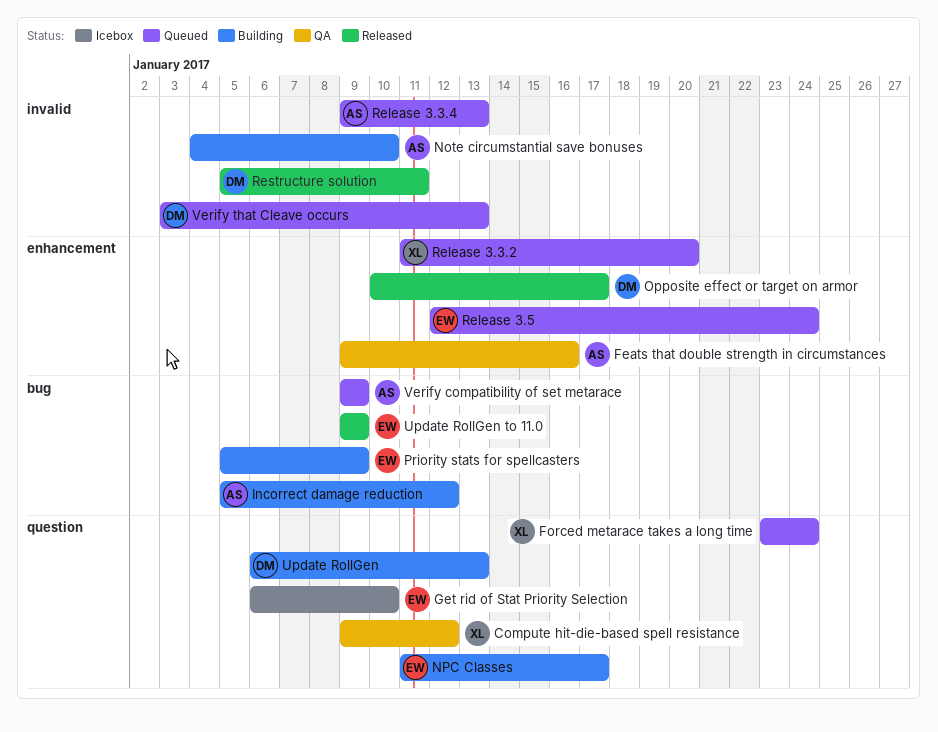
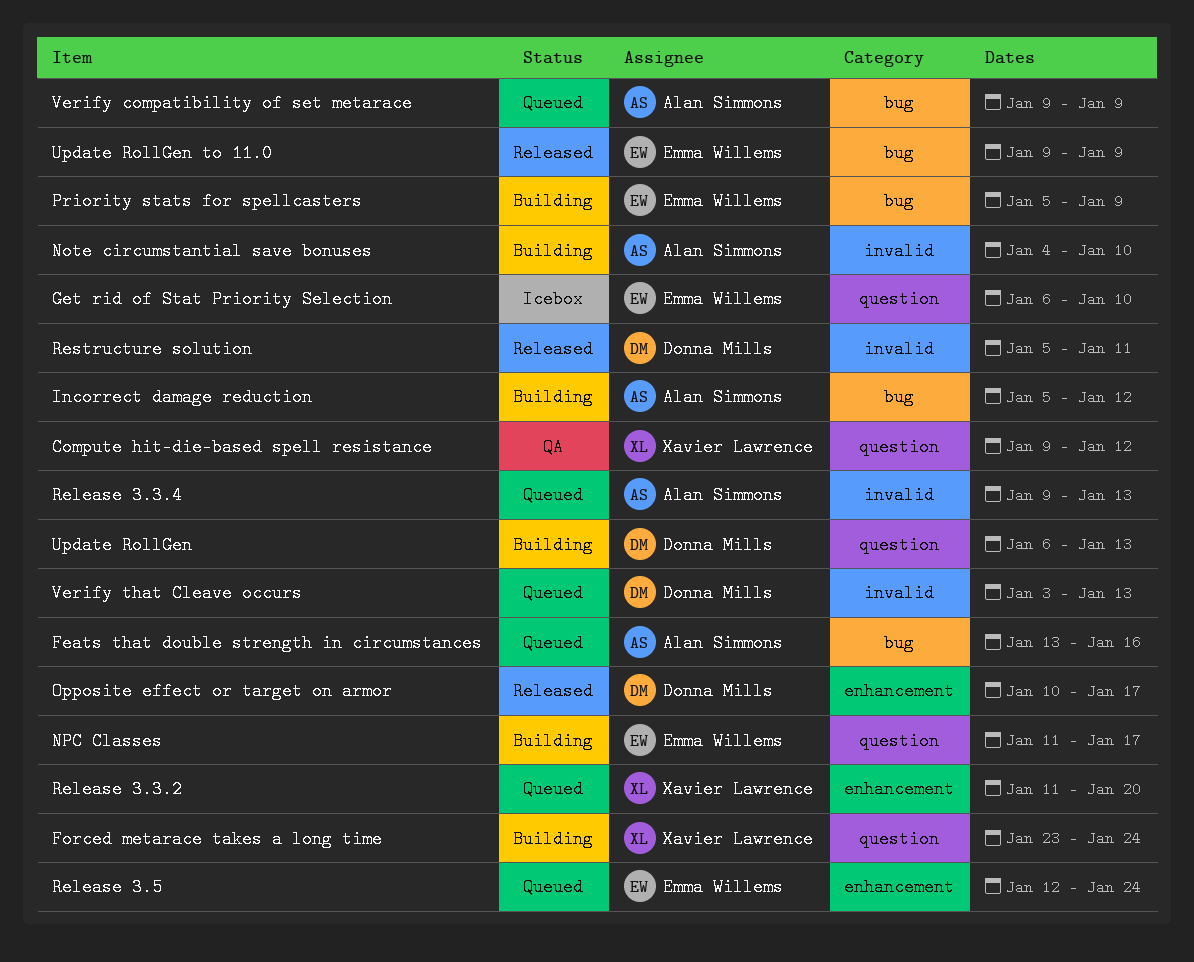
Feats that double strength in circumstances, status: QA -> Queued
Feats that double strength in circumstances, label: enhancement -> bug
Feats that double strength in circumstances, start: Jan 9 -> Jan 13
Forced metarace takes a long time, status: Queued -> Building

